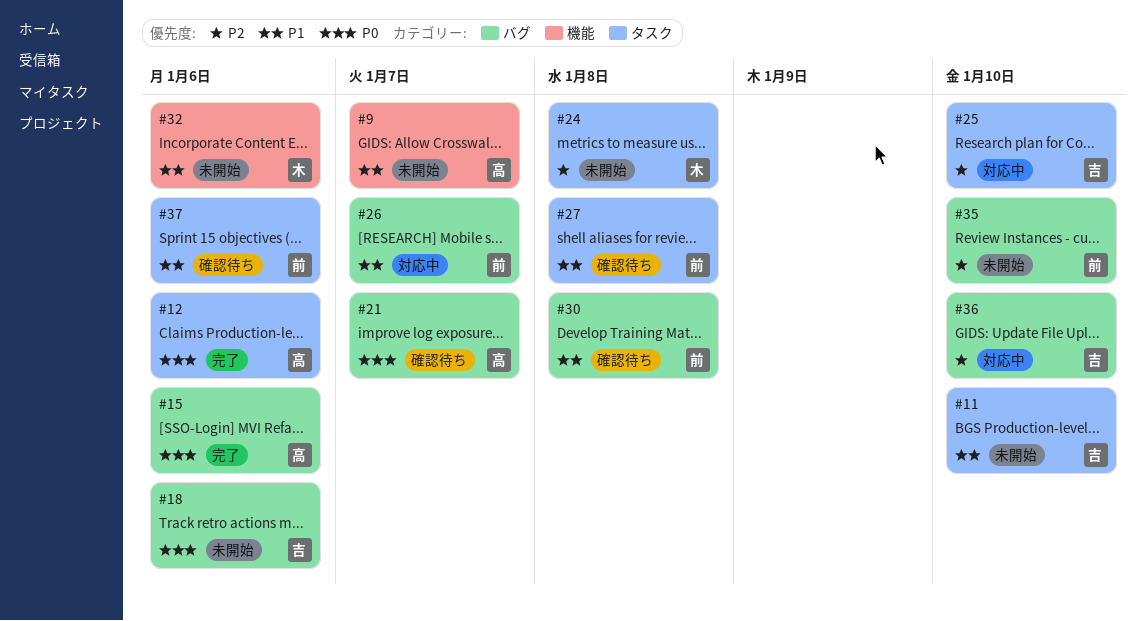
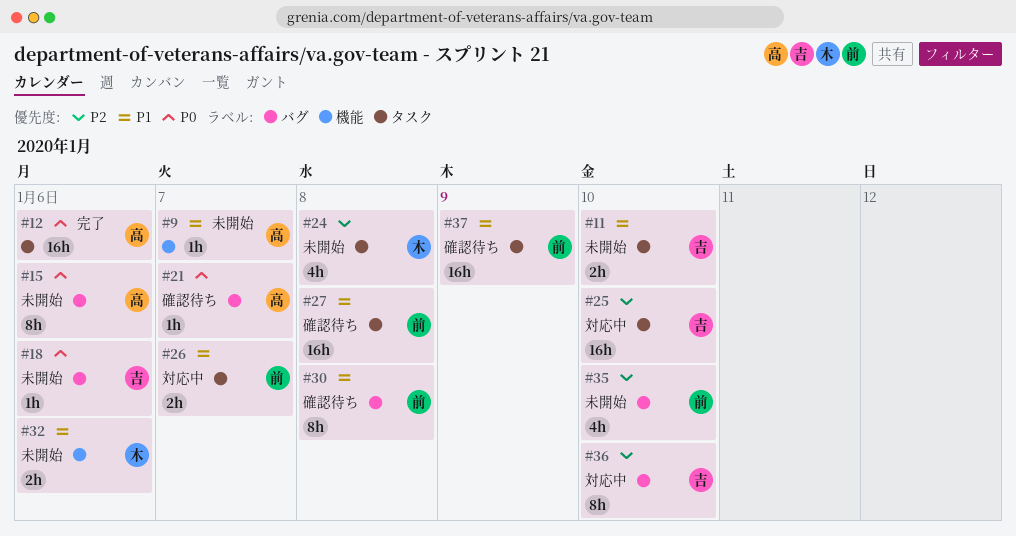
#15, status: 完了 -> 未開始
#26, label: バグ -> タスク
#37, due: Jan 6 -> Jan 9

